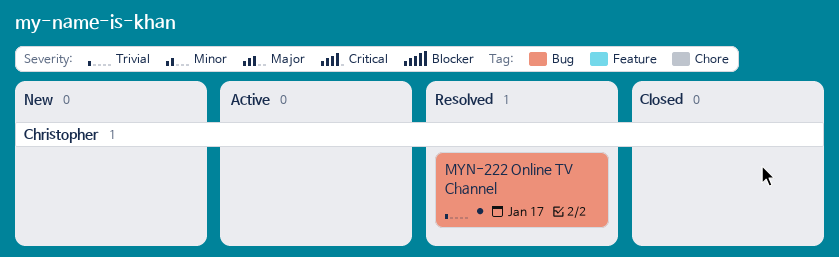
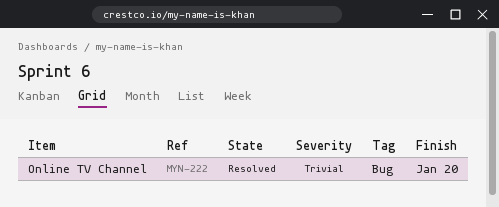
MYN-222, due: Jan 17 -> Jan 20

